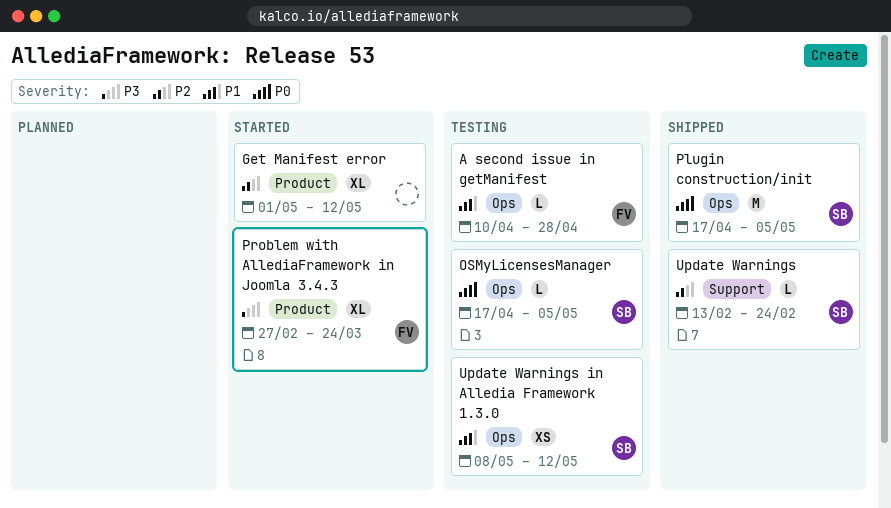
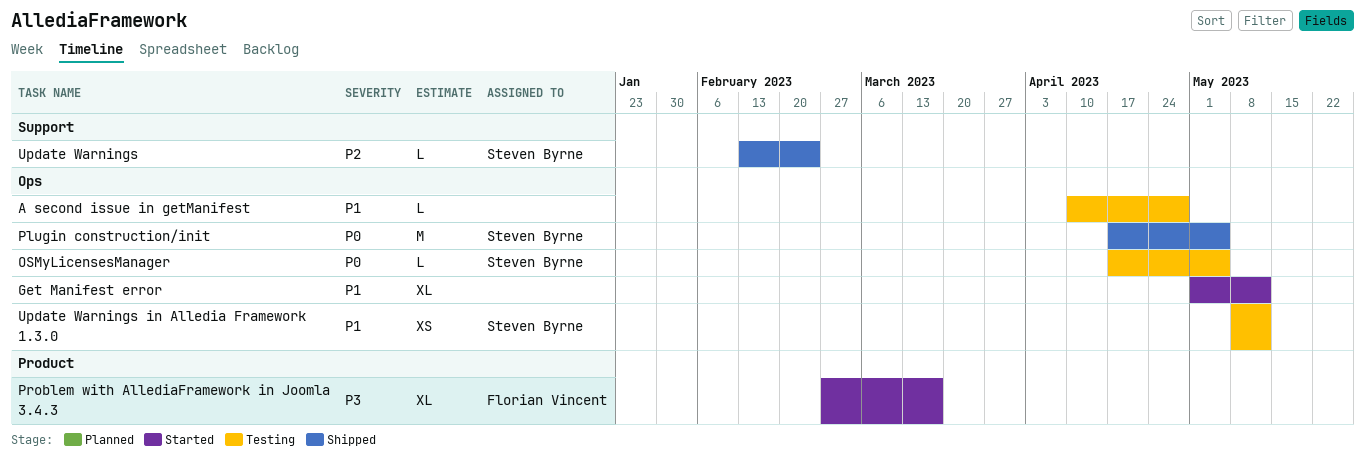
A second issue in getManifest, owner: Florian Vincent -> none
Get Manifest error, priority: P2 -> P1
Get Manifest error, label: Product -> Ops
Problem with AllediaFramework in Joomla 3.4.3, due: Mar 24 -> Mar 17

